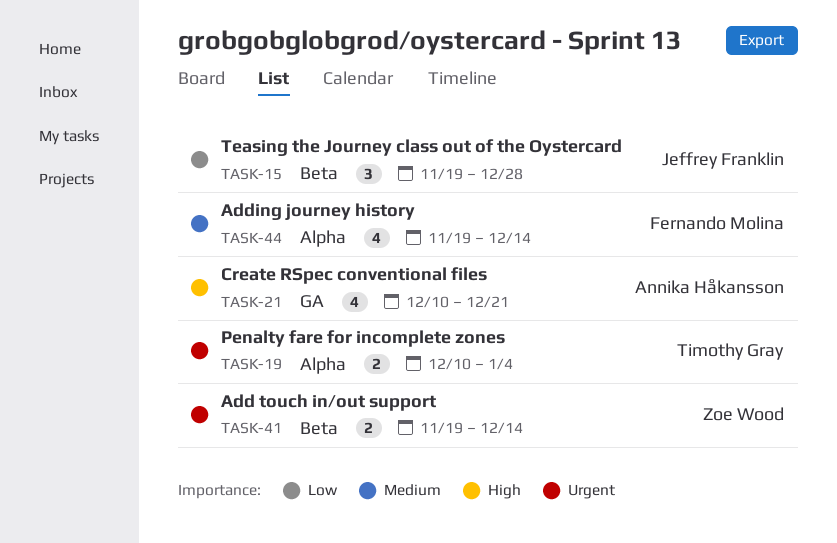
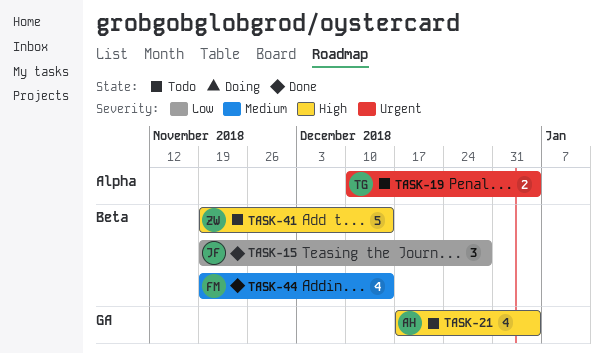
TASK-21, start: Dec 10 -> Dec 17
TASK-21, due: Dec 21 -> Jan 4
TASK-41, priority: Urgent -> High
TASK-41, estimate: 2 -> 5
TASK-44, label: Alpha -> Beta

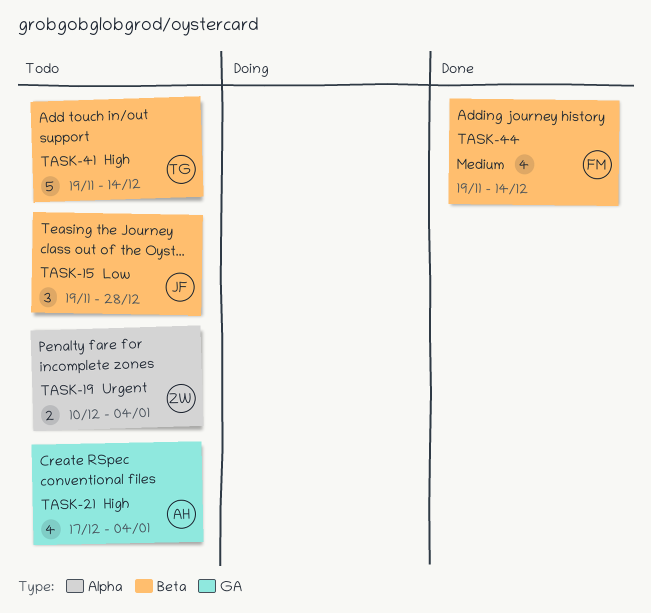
TASK-15, status: Done -> Todo
TASK-19, owner: TG -> ZW
TASK-41, owner: ZW -> TG

